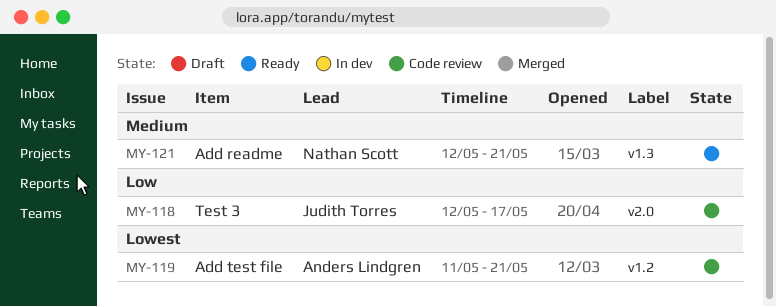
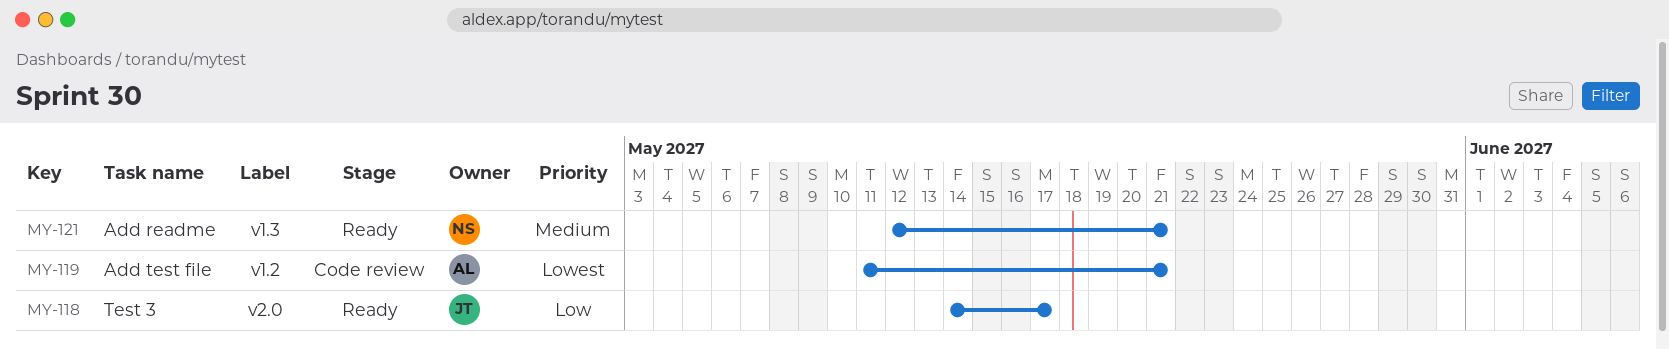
MY-118, status: Code review -> Ready
MY-118, start: May 12 -> May 14

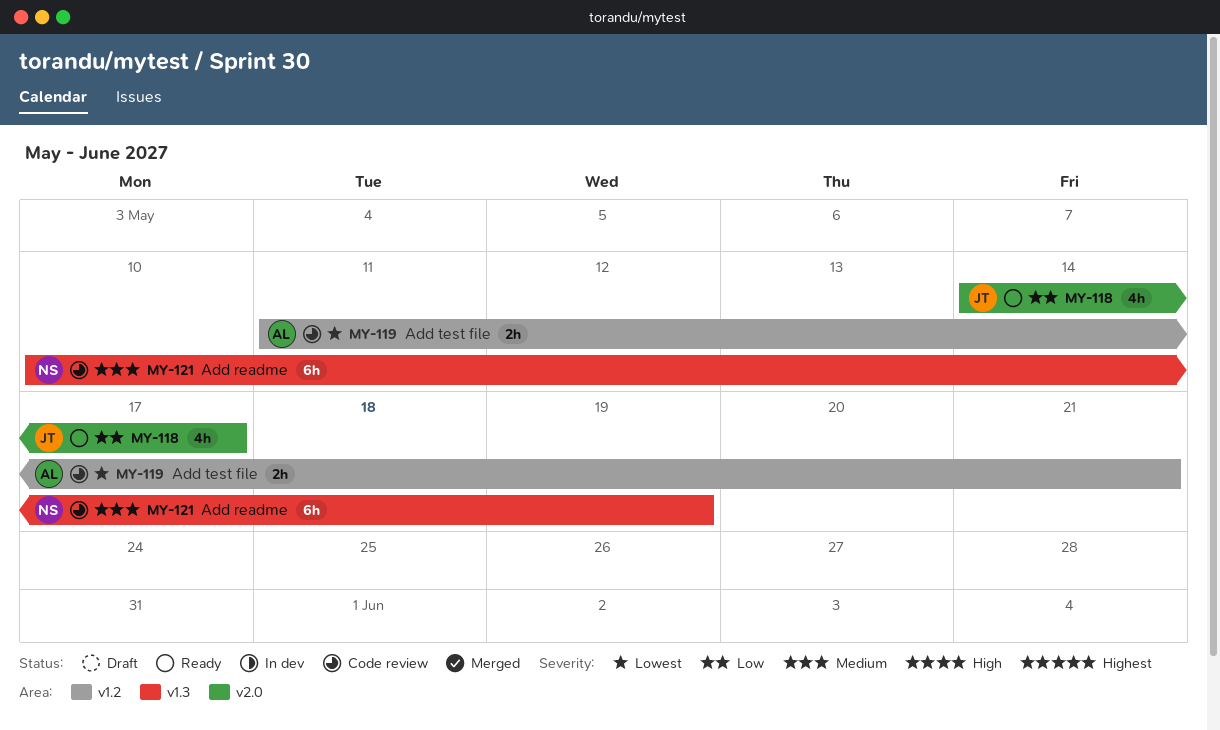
MY-121, status: Ready -> Code review
MY-121, start: May 12 -> May 10
MY-121, due: May 21 -> May 19

